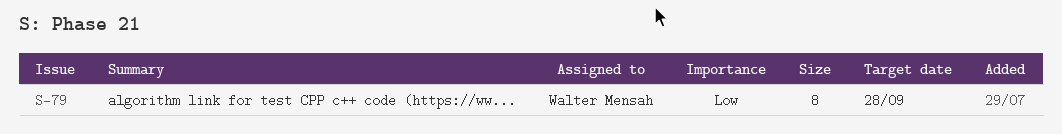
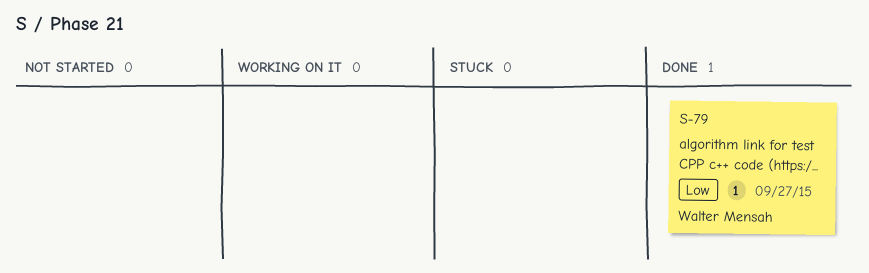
S-79, estimate: 8 -> 1
S-79, due: Sep 28 -> Sep 27

